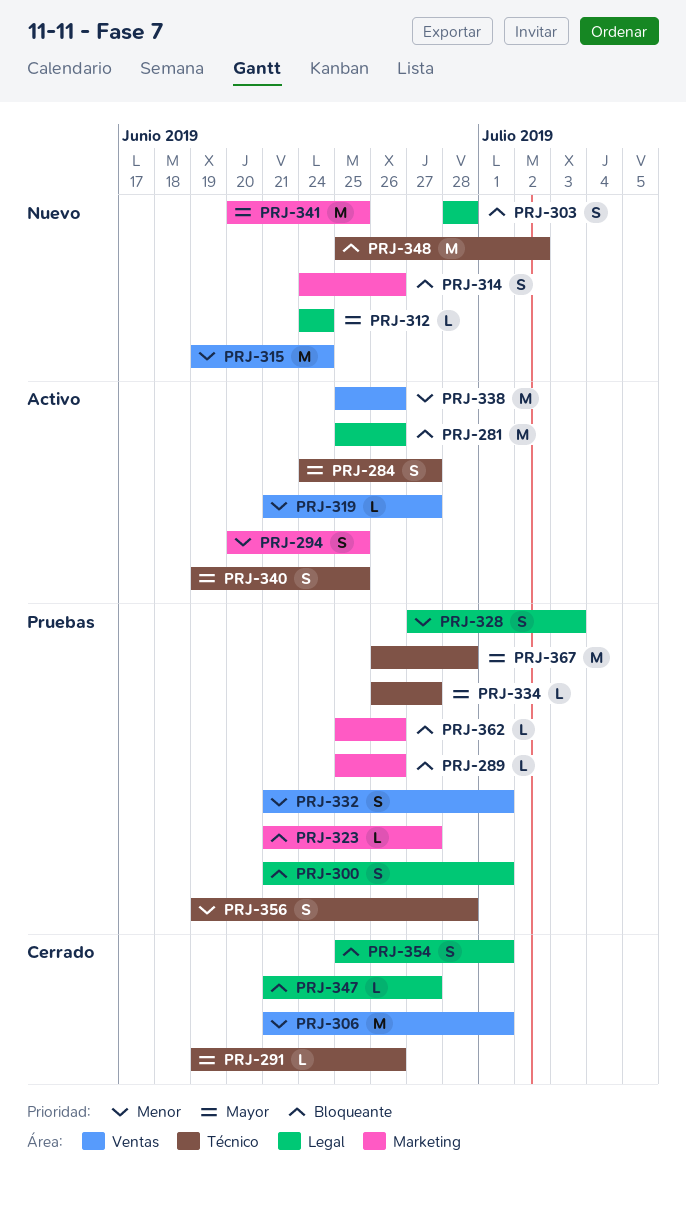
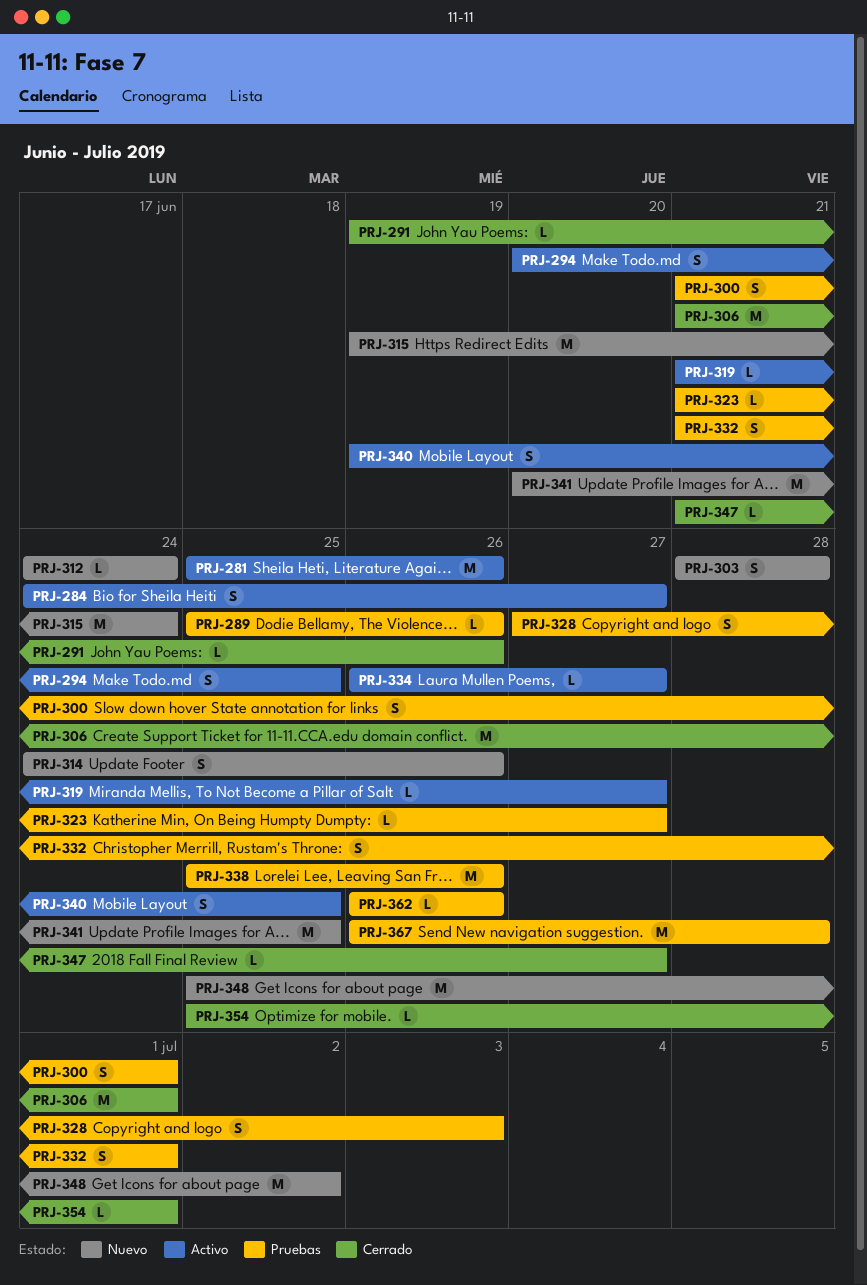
PRJ-334, status: Pruebas -> Activo
PRJ-338, status: Activo -> Pruebas
PRJ-354, estimate: S -> L
PRJ-356: present -> none
PRJ-362, start: Jun 25 -> Jun 26

